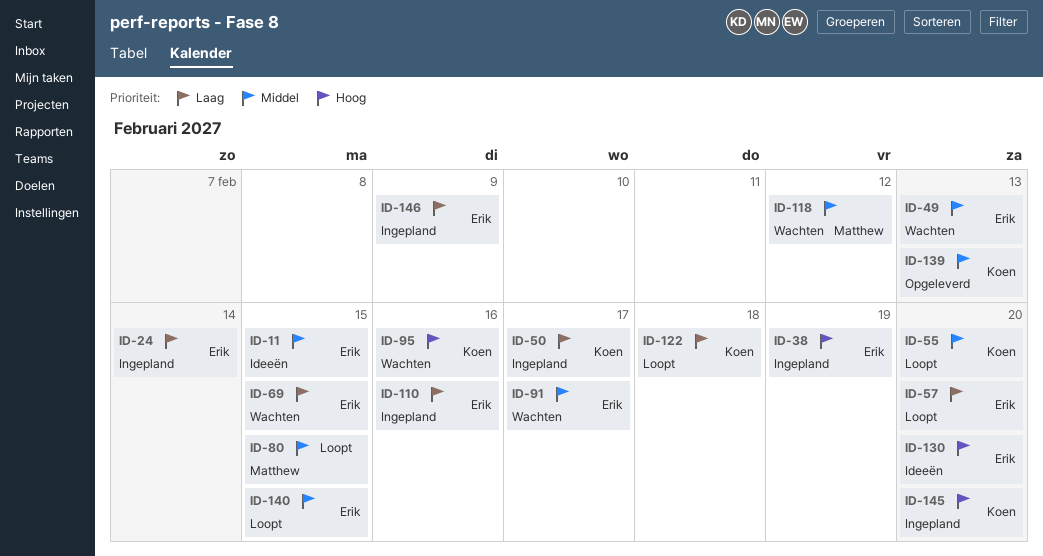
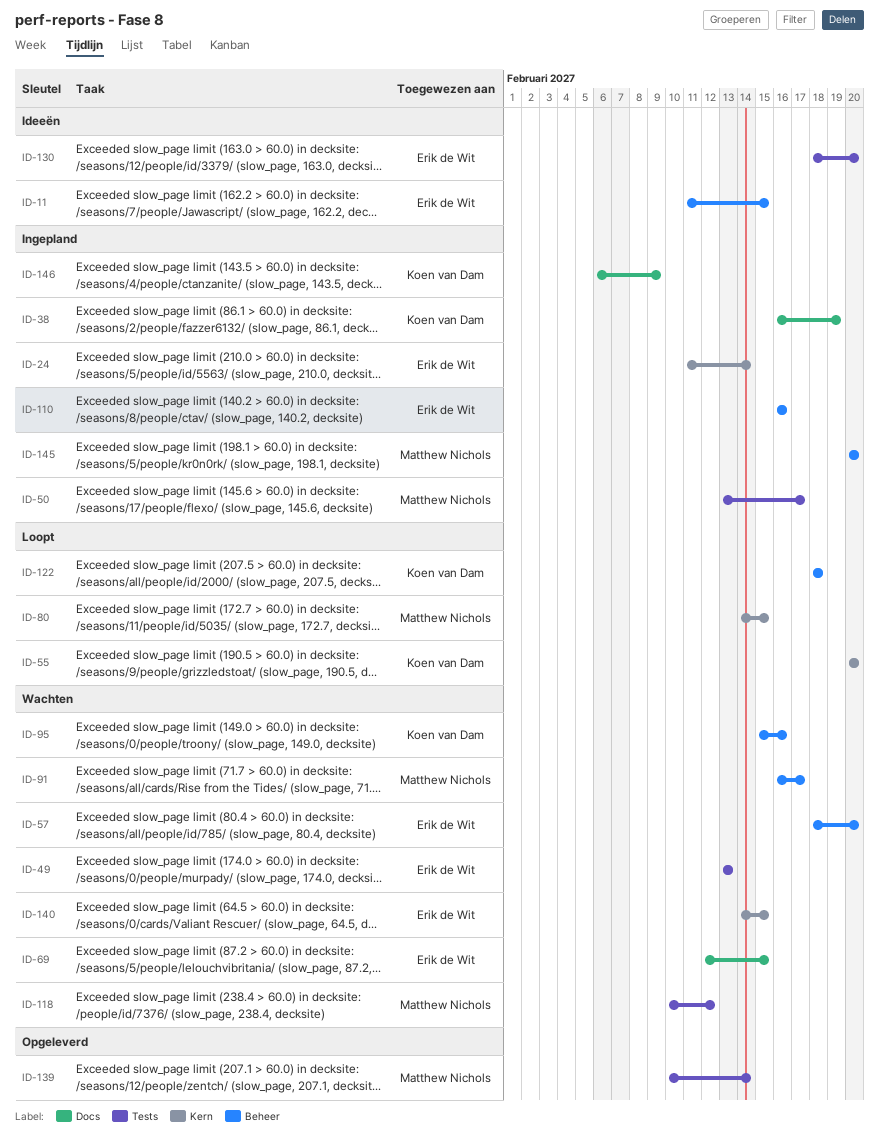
ID-38, owner: Erik de Wit -> Koen van Dam
ID-50, owner: Koen van Dam -> Matthew Nichols
ID-57, status: Loopt -> Wachten
ID-91, owner: Erik de Wit -> Matthew Nichols
ID-139, owner: Koen van Dam -> Matthew Nichols
ID-139, due: Feb 13 -> Feb 14
ID-140, status: Loopt -> Wachten
ID-145, owner: Koen van Dam -> Matthew Nichols
ID-146, owner: Erik de Wit -> Koen van Dam

